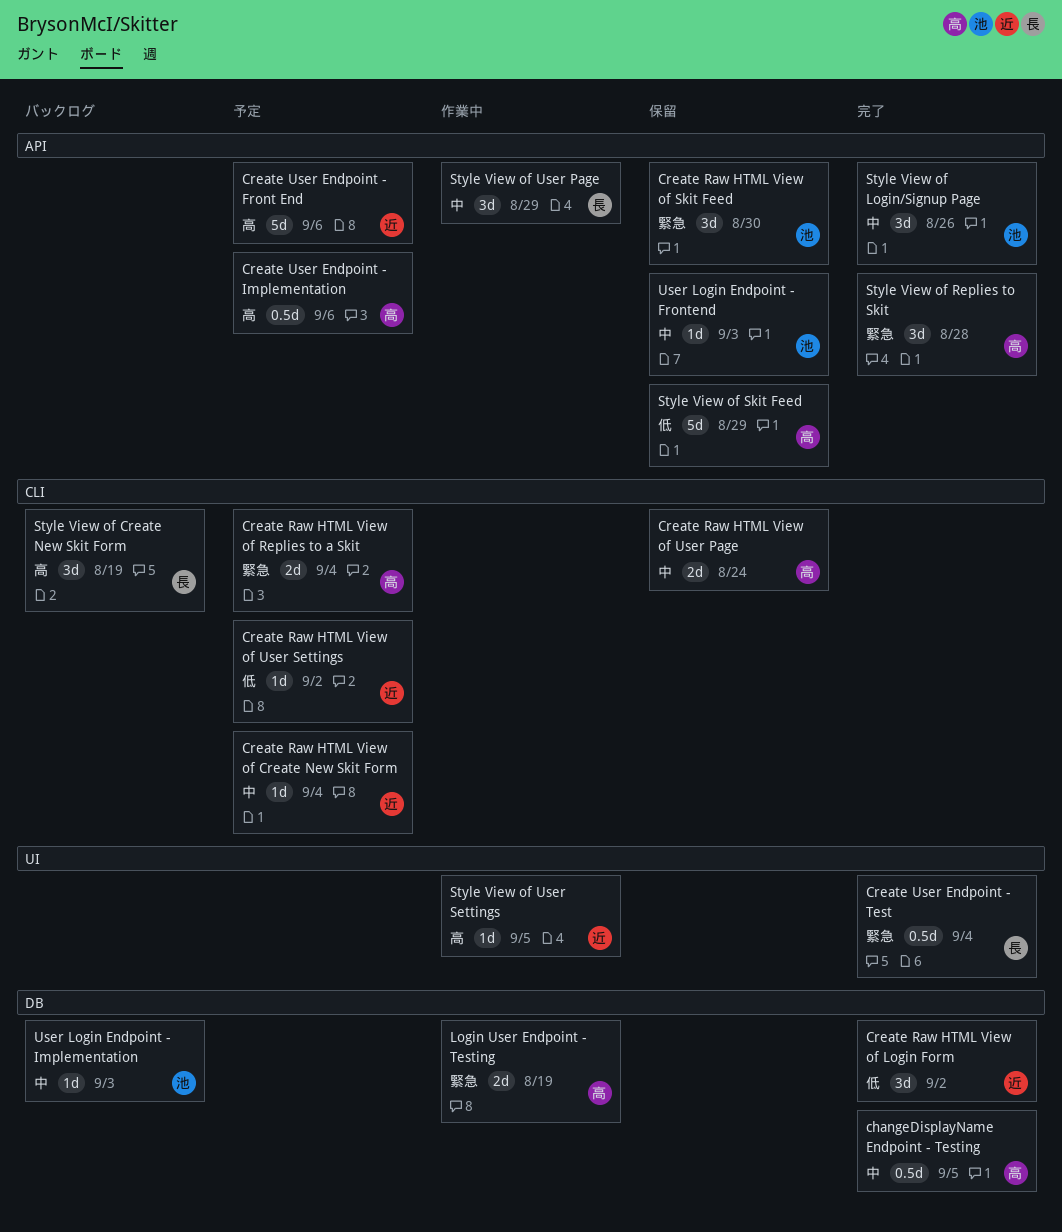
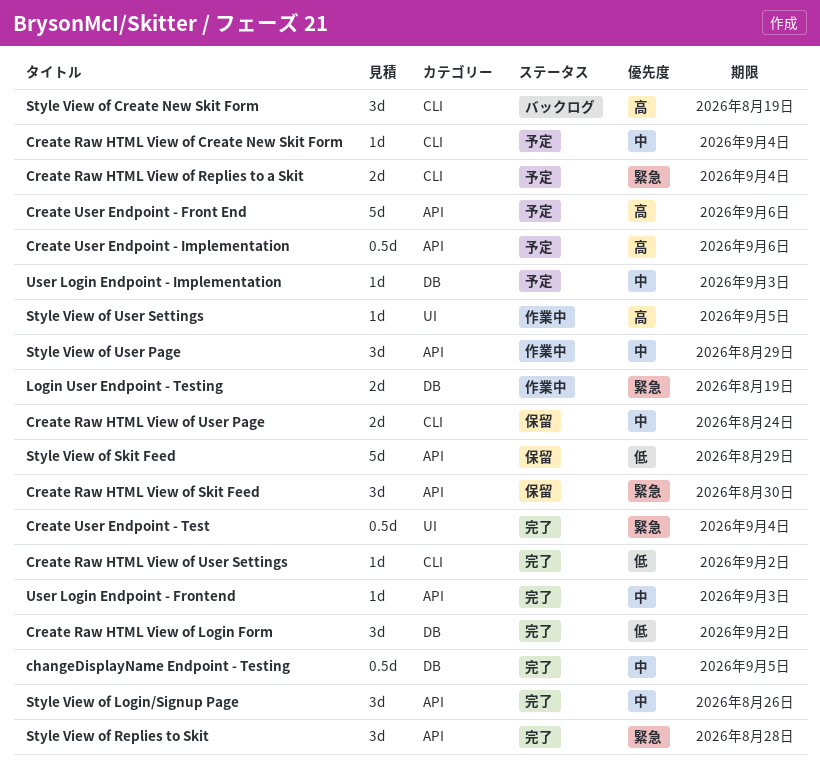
Create Raw HTML View of User Settings, status: 予定 -> 完了
User Login Endpoint - Frontend, status: 保留 -> 完了
User Login Endpoint - Implementation, status: バックログ -> 予定

